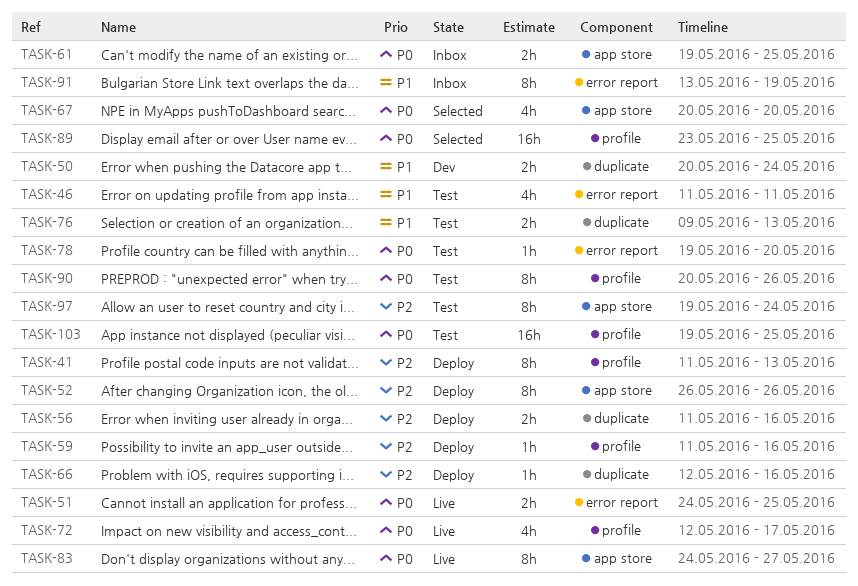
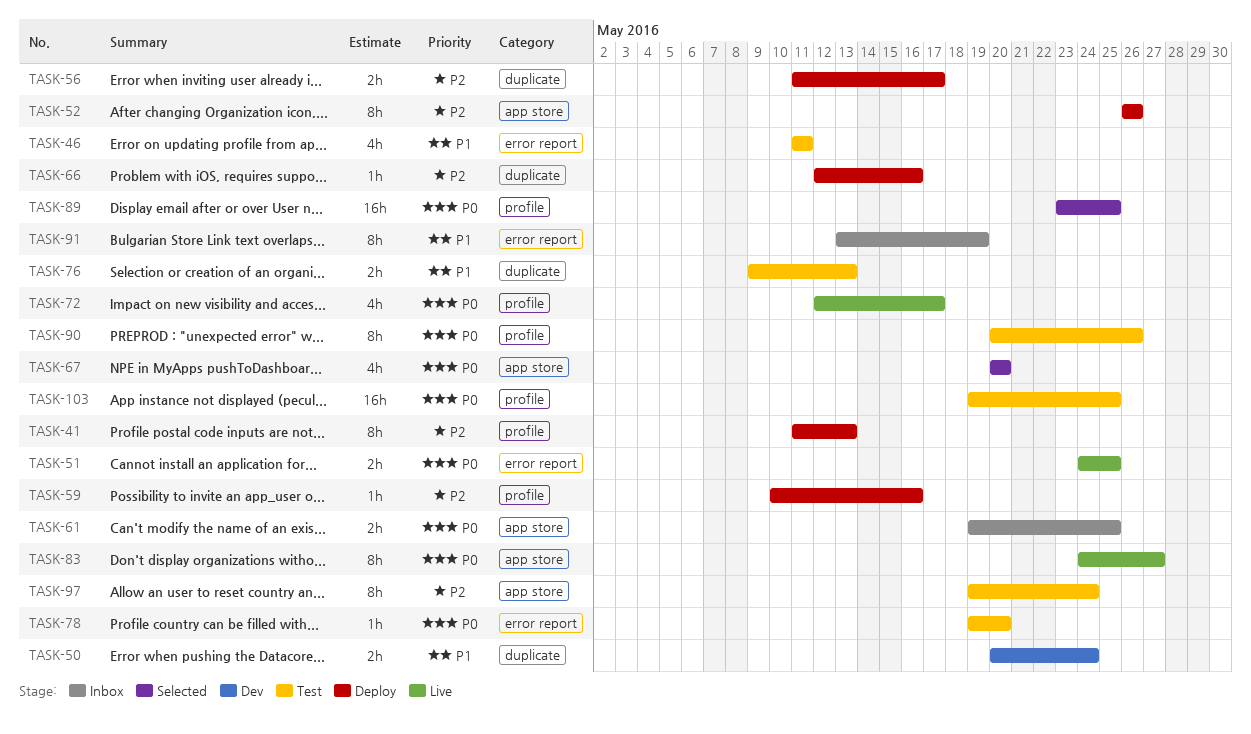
TASK-56, due: May 16 -> May 17
TASK-59, start: May 11 -> May 10

